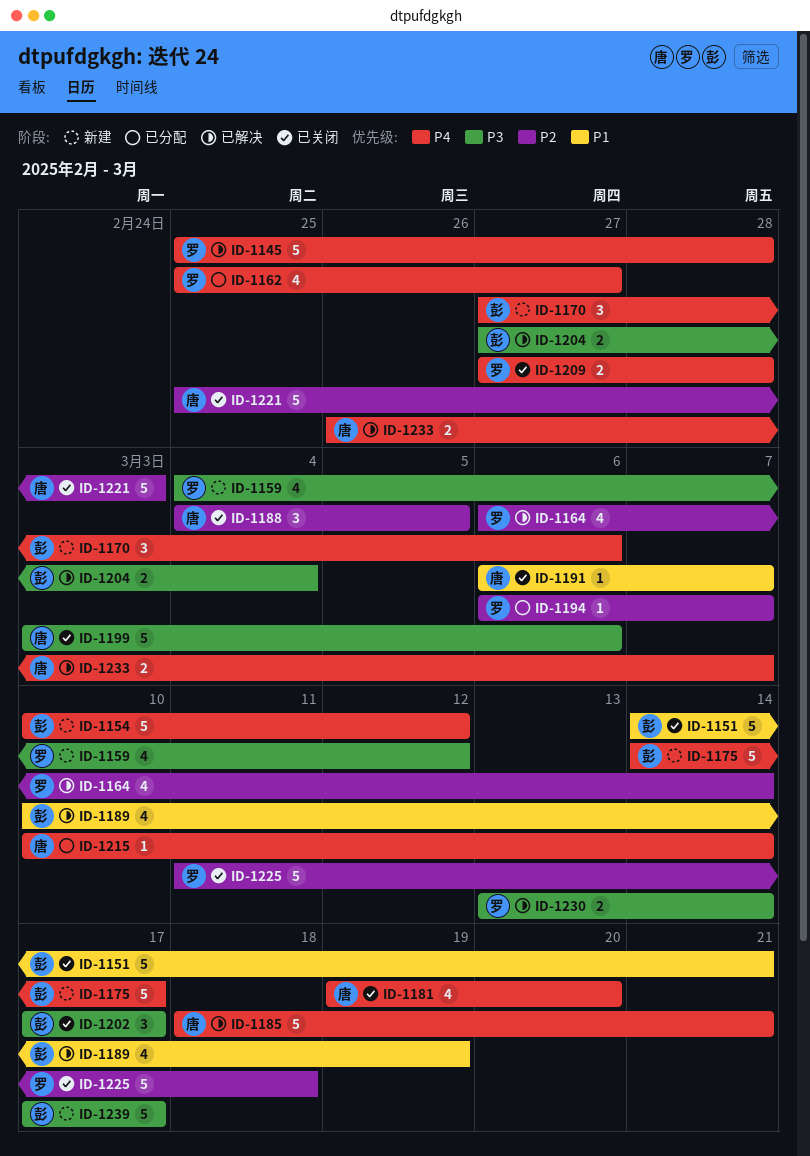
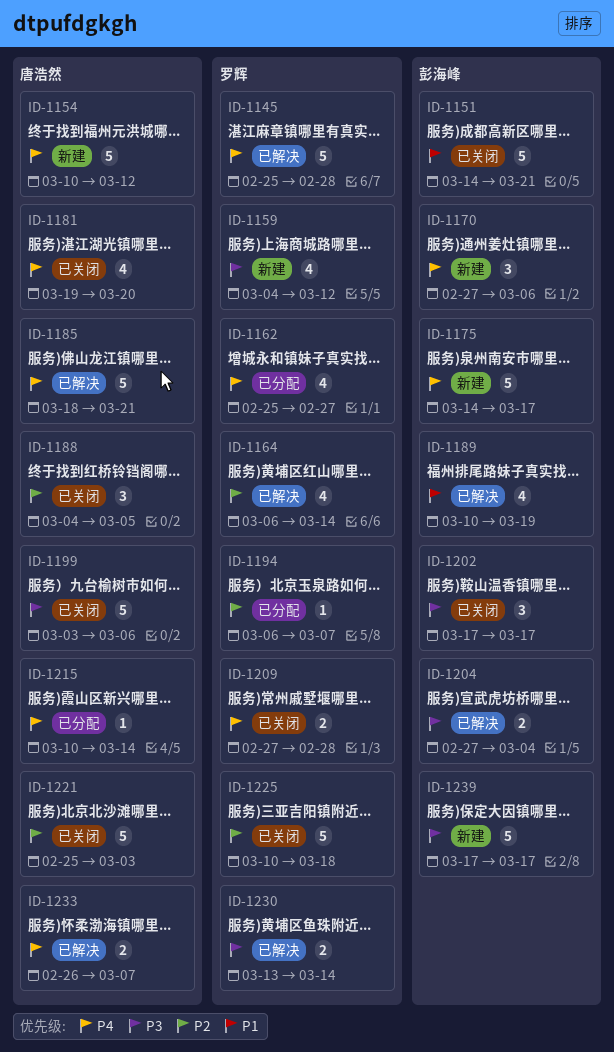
ID-1154, owner: 彭海峰 -> 唐浩然
ID-1191: present -> none
ID-1225, start: Mar 11 -> Mar 10

